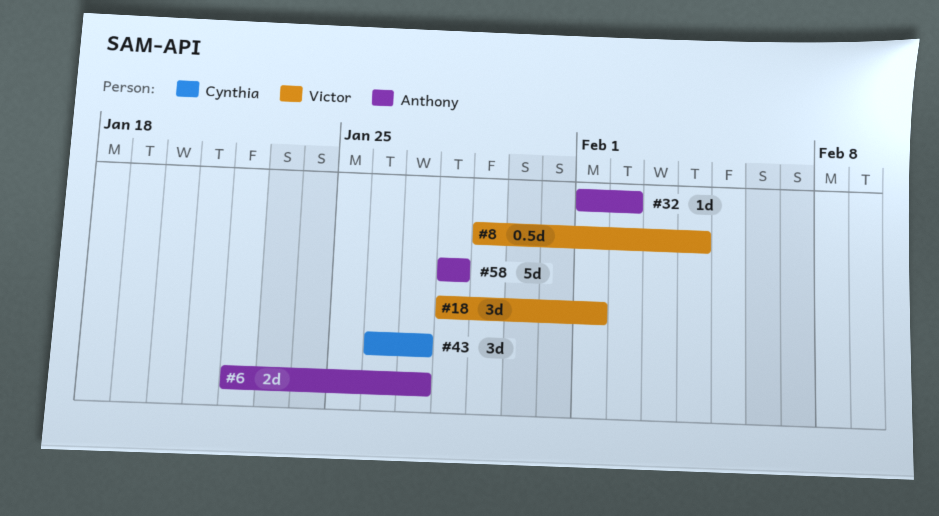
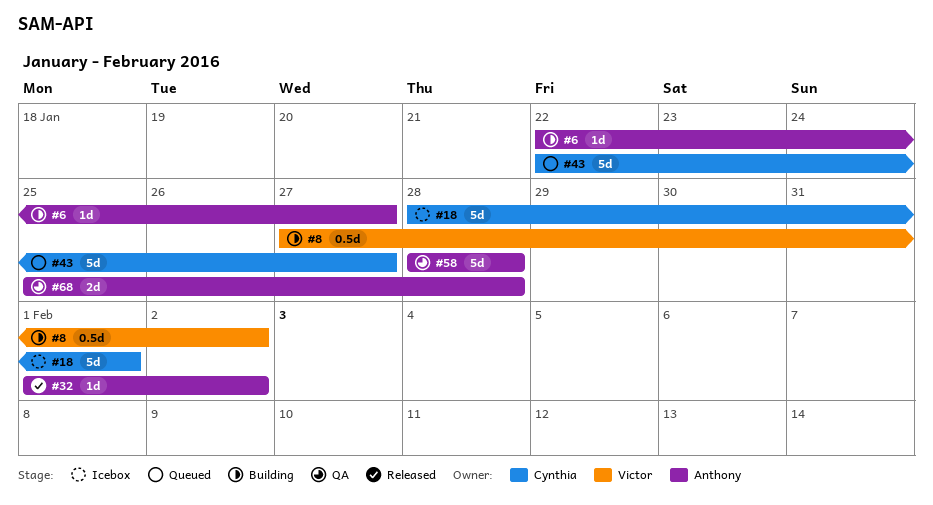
#6, estimate: 2d -> 1d
#8, start: Jan 29 -> Jan 27
#8, due: Feb 4 -> Feb 2
#18, owner: Victor -> Cynthia
#18, estimate: 3d -> 5d
#43, estimate: 3d -> 5d
#43, start: Jan 26 -> Jan 22
#68: none -> present

